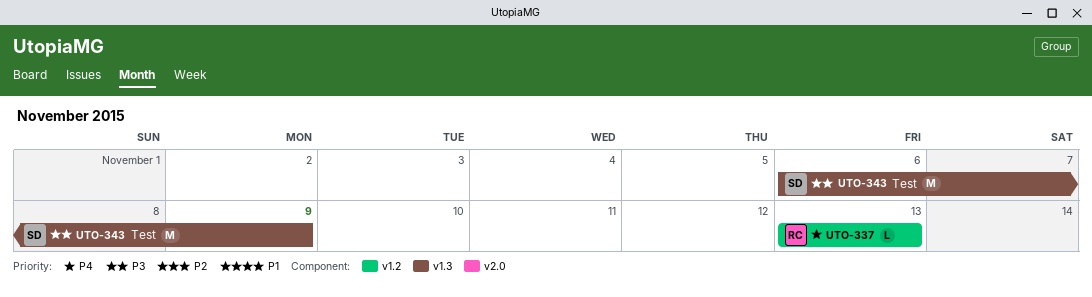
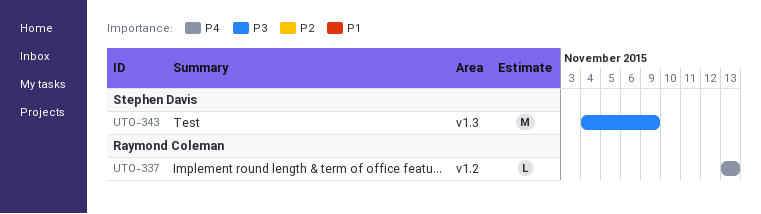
UTO-343, start: Nov 6 -> Nov 4

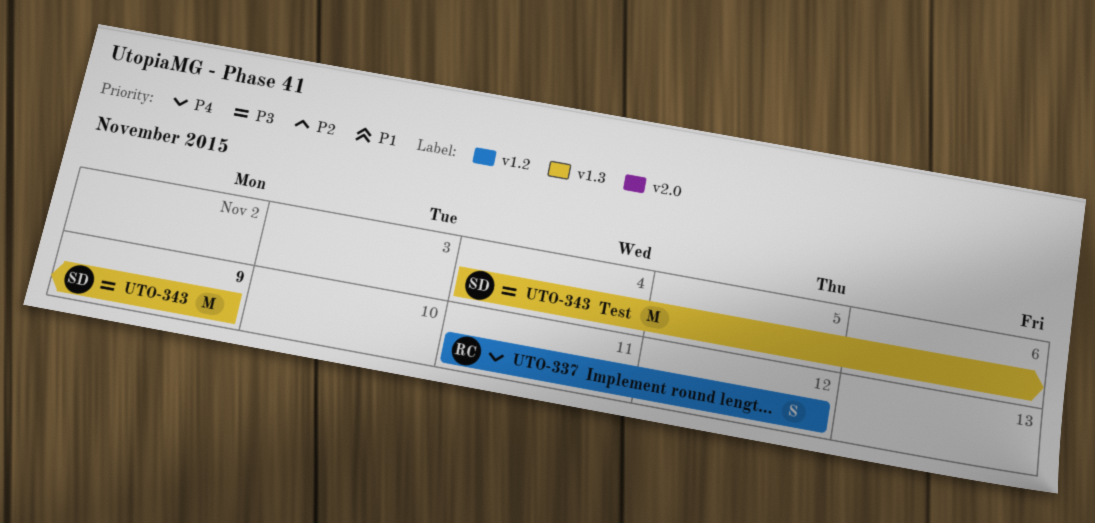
UTO-337, estimate: L -> S
UTO-337, start: Nov 13 -> Nov 11
UTO-337, due: Nov 13 -> Nov 12

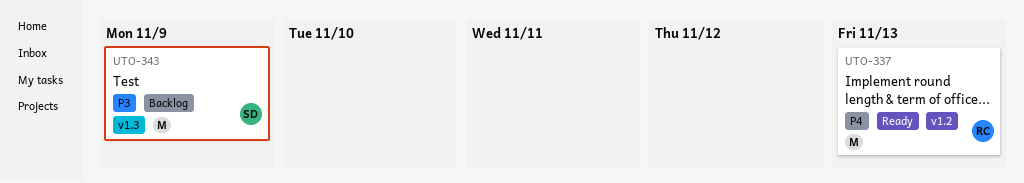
UTO-337, estimate: S -> M
UTO-337, due: Nov 12 -> Nov 13

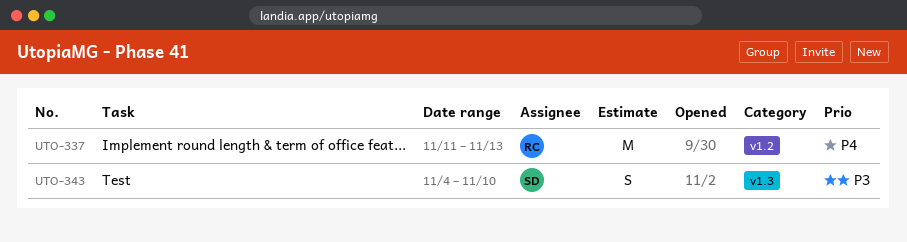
UTO-343, estimate: M -> S
UTO-343, due: Nov 9 -> Nov 10

